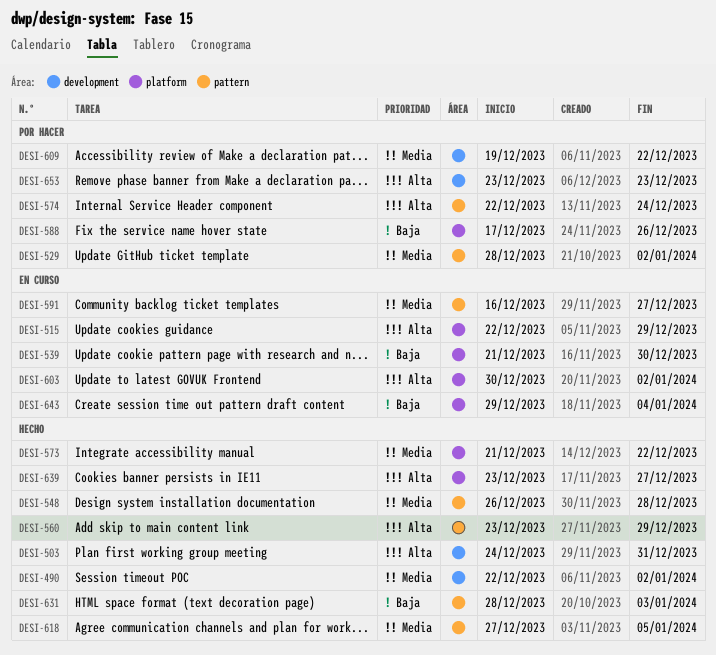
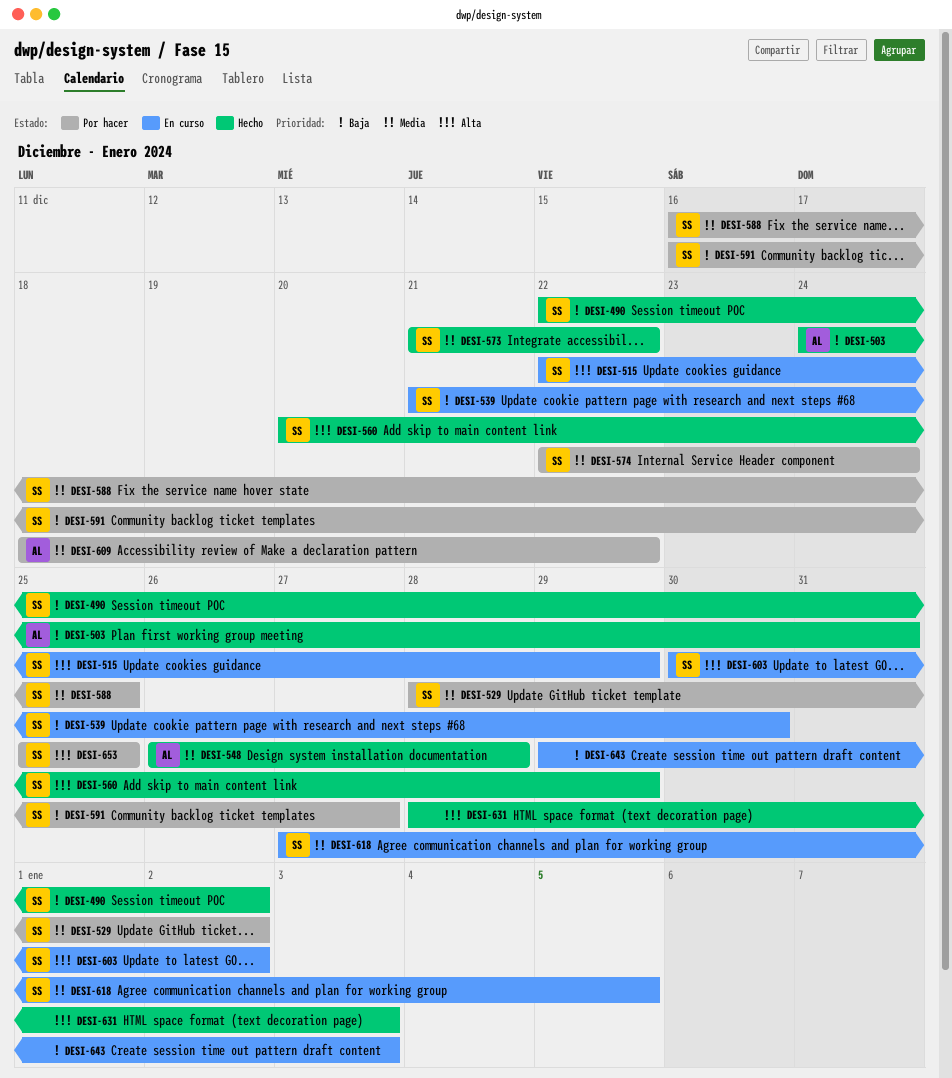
DESI-490, priority: Media -> Baja
DESI-503, priority: Alta -> Baja
DESI-560, start: Dec 23 -> Dec 20
DESI-574, priority: Alta -> Media
DESI-588, priority: Baja -> Media
DESI-588, start: Dec 17 -> Dec 16
DESI-588, due: Dec 26 -> Dec 25
DESI-591, status: En curso -> Por hacer
DESI-591, priority: Media -> Baja
DESI-609, start: Dec 19 -> Dec 18
DESI-618, status: Hecho -> En curso
DESI-631, priority: Baja -> Alta
DESI-639: present -> none
DESI-643, due: Jan 4 -> Jan 3
DESI-653, start: Dec 23 -> Dec 25
DESI-653, due: Dec 23 -> Dec 25

